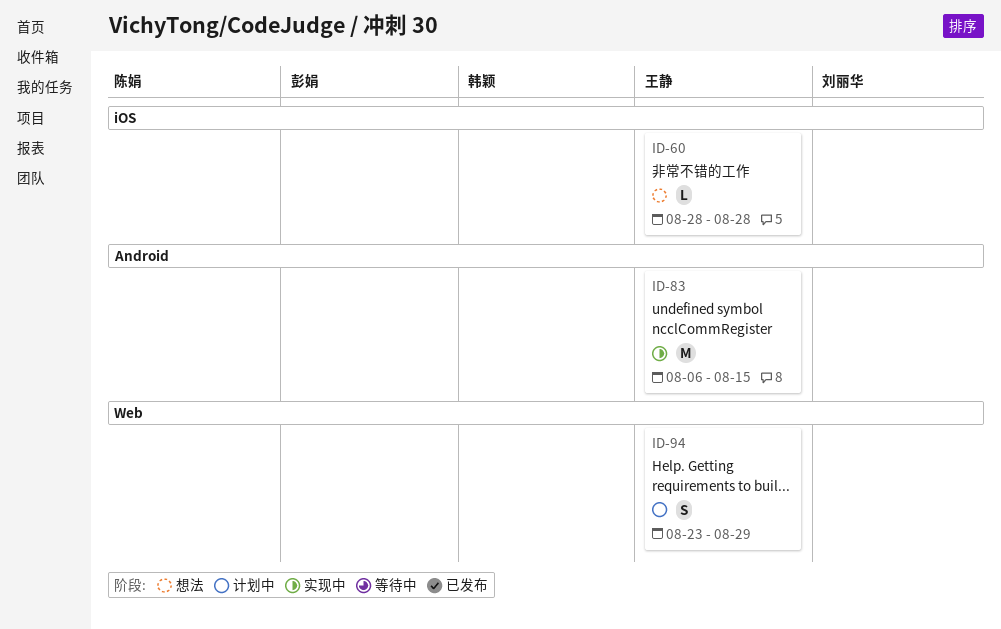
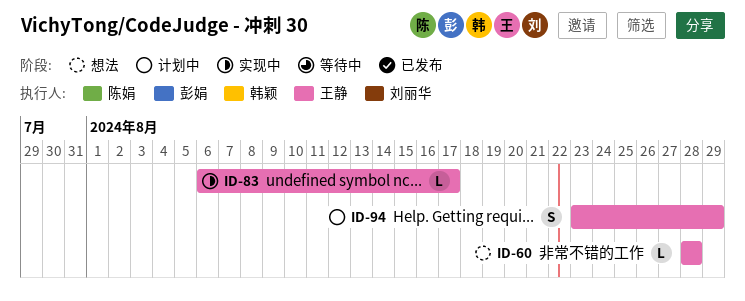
ID-83, estimate: M -> L
ID-83, due: Aug 15 -> Aug 17

